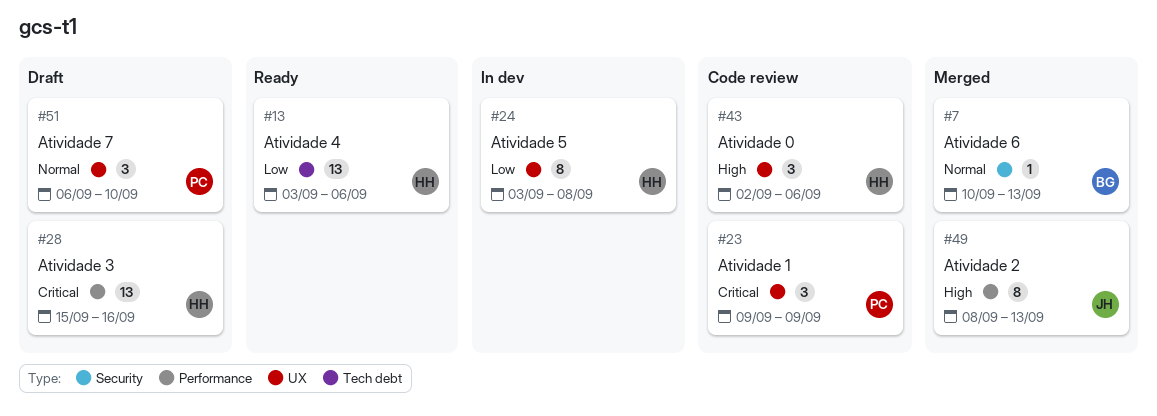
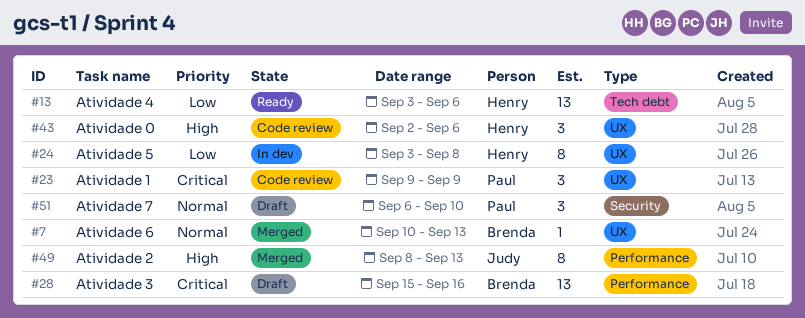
#7, label: Security -> UX
#28, owner: Henry -> Brenda
#51, label: UX -> Security

